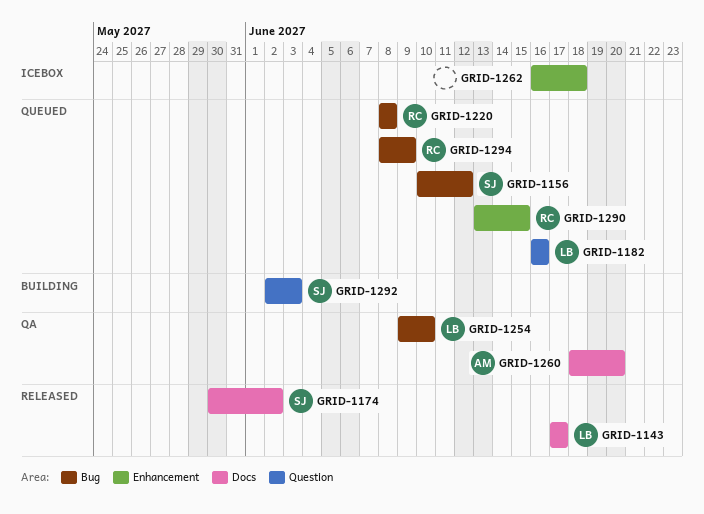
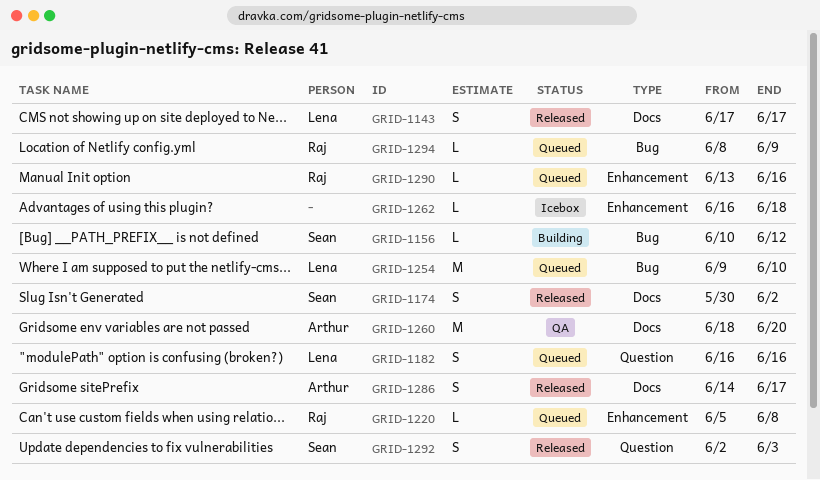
GRID-1156, status: Queued -> Building
GRID-1220, label: Bug -> Enhancement
GRID-1220, start: Jun 8 -> Jun 5
GRID-1254, status: QA -> Queued
GRID-1286: none -> present
GRID-1290, due: Jun 15 -> Jun 16
GRID-1292, status: Building -> Released

